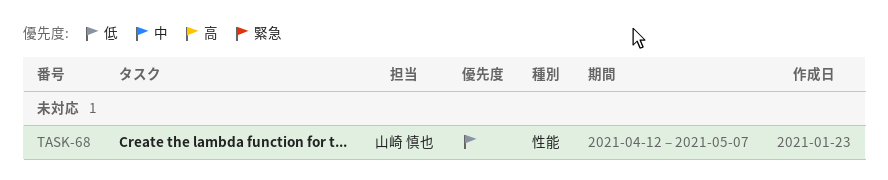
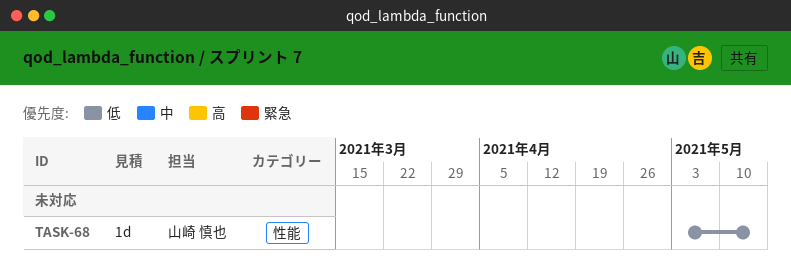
TASK-68, start: Apr 12 -> May 3
TASK-68, due: May 7 -> May 14

